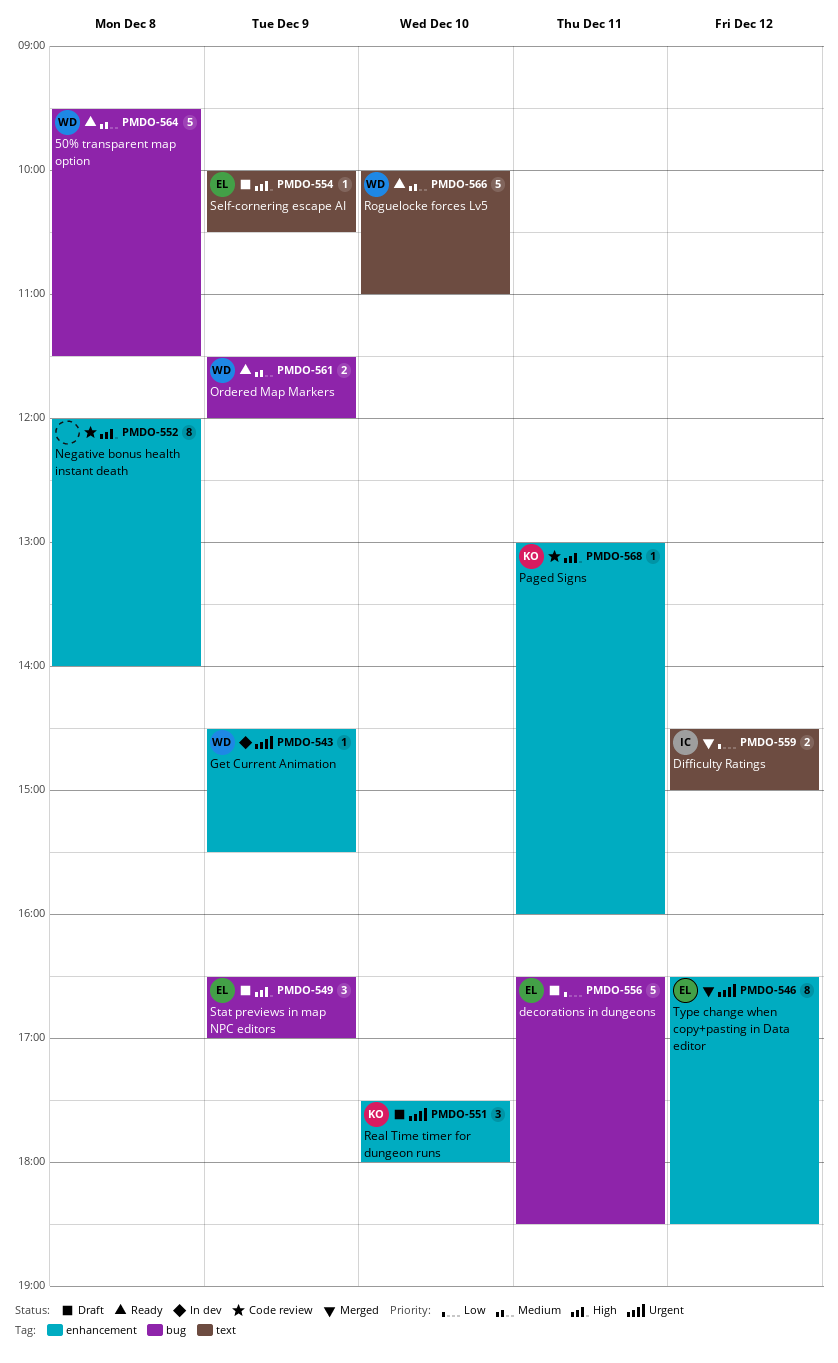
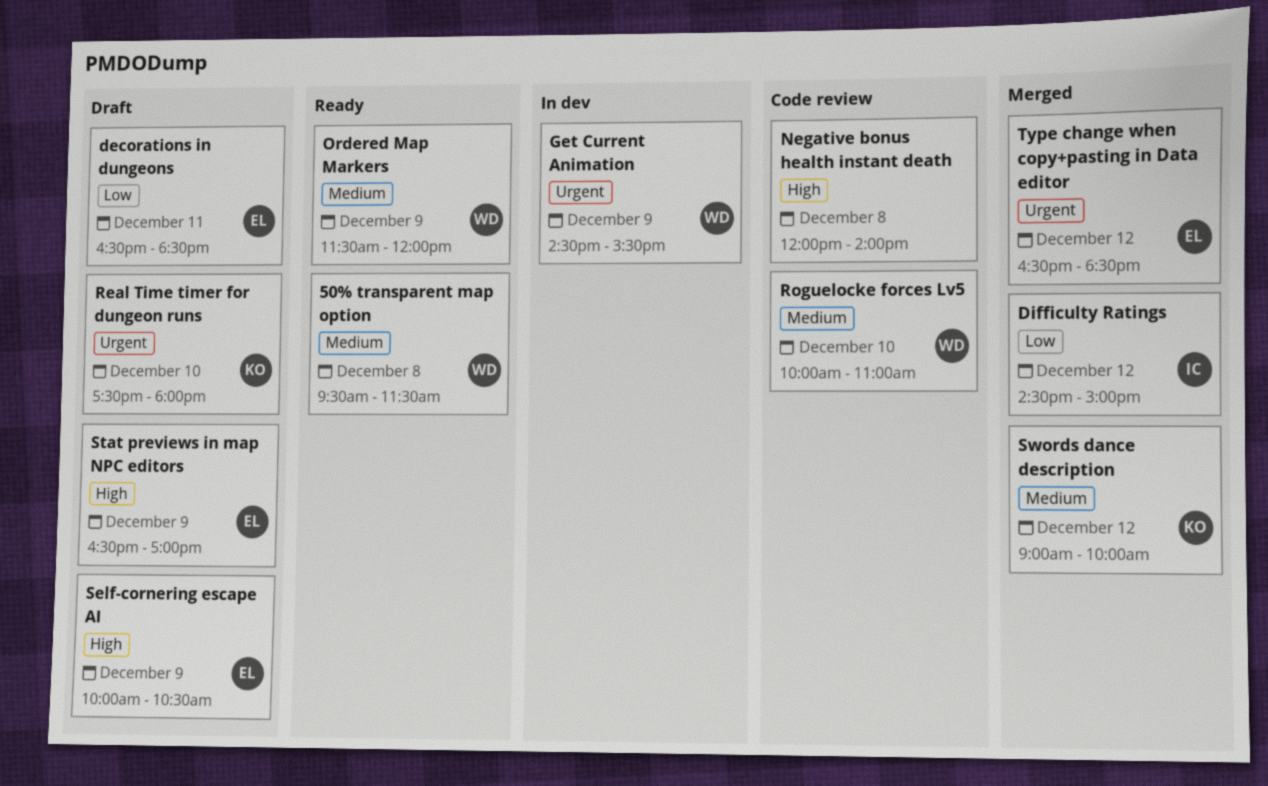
Paged Signs: present -> none
Roguelocke forces Lv5, status: Ready -> Code review
Swords dance description: none -> present

